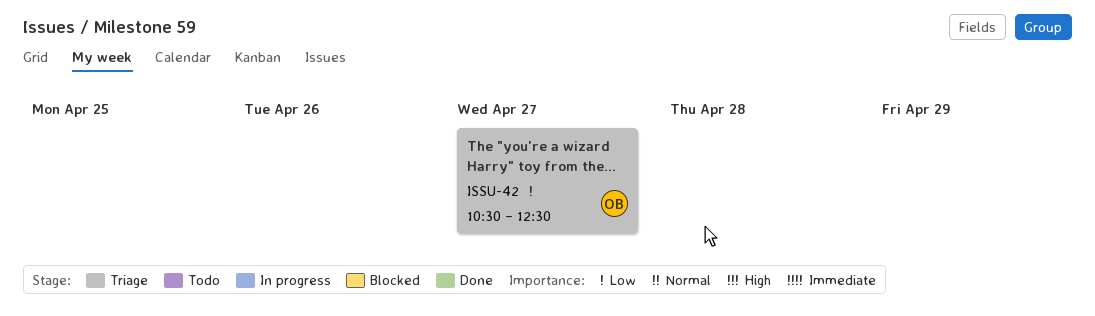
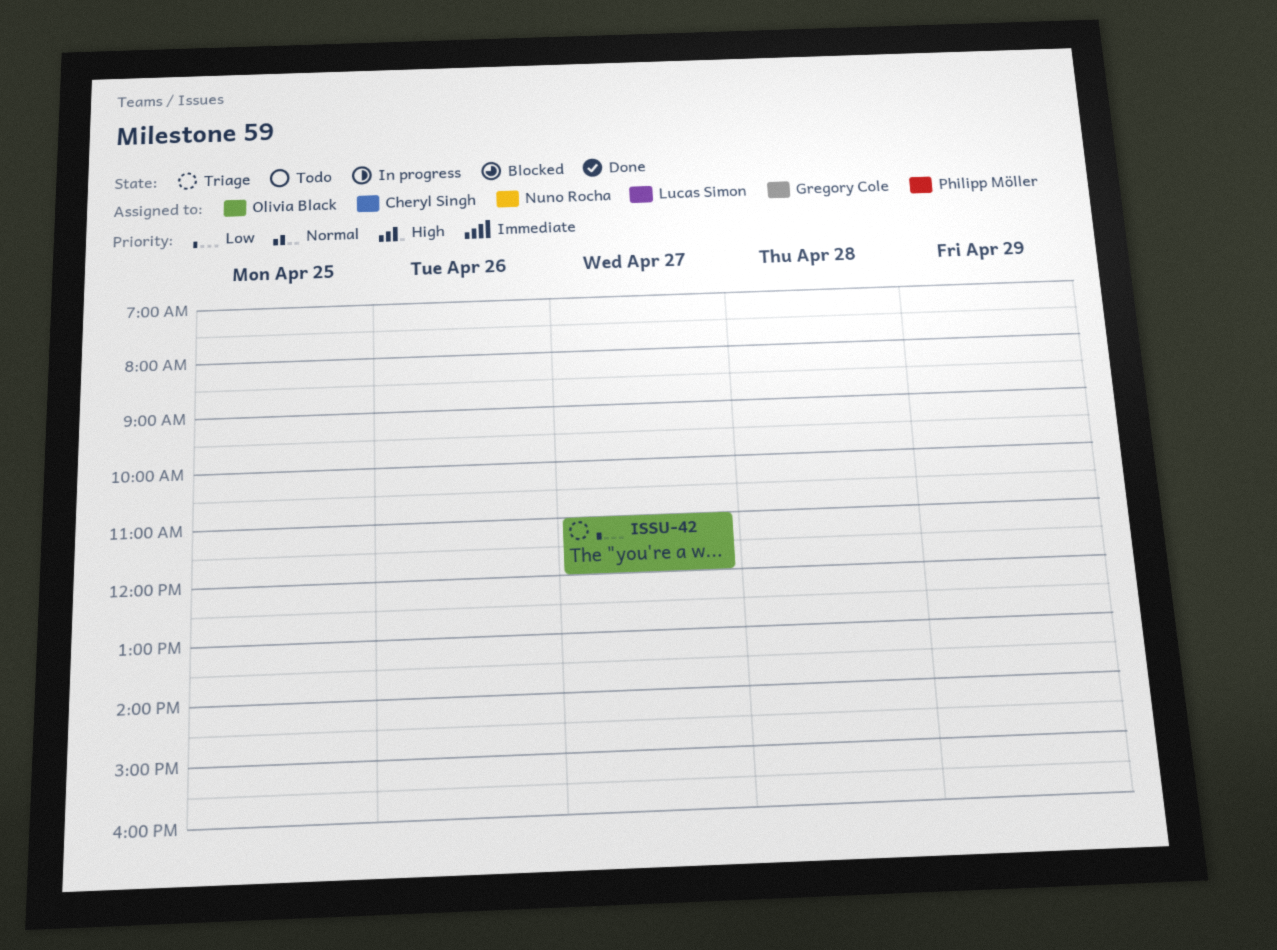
ISSU-42, begins: 10:30 -> 11:00
ISSU-42, ends: 12:30 -> 12:00

